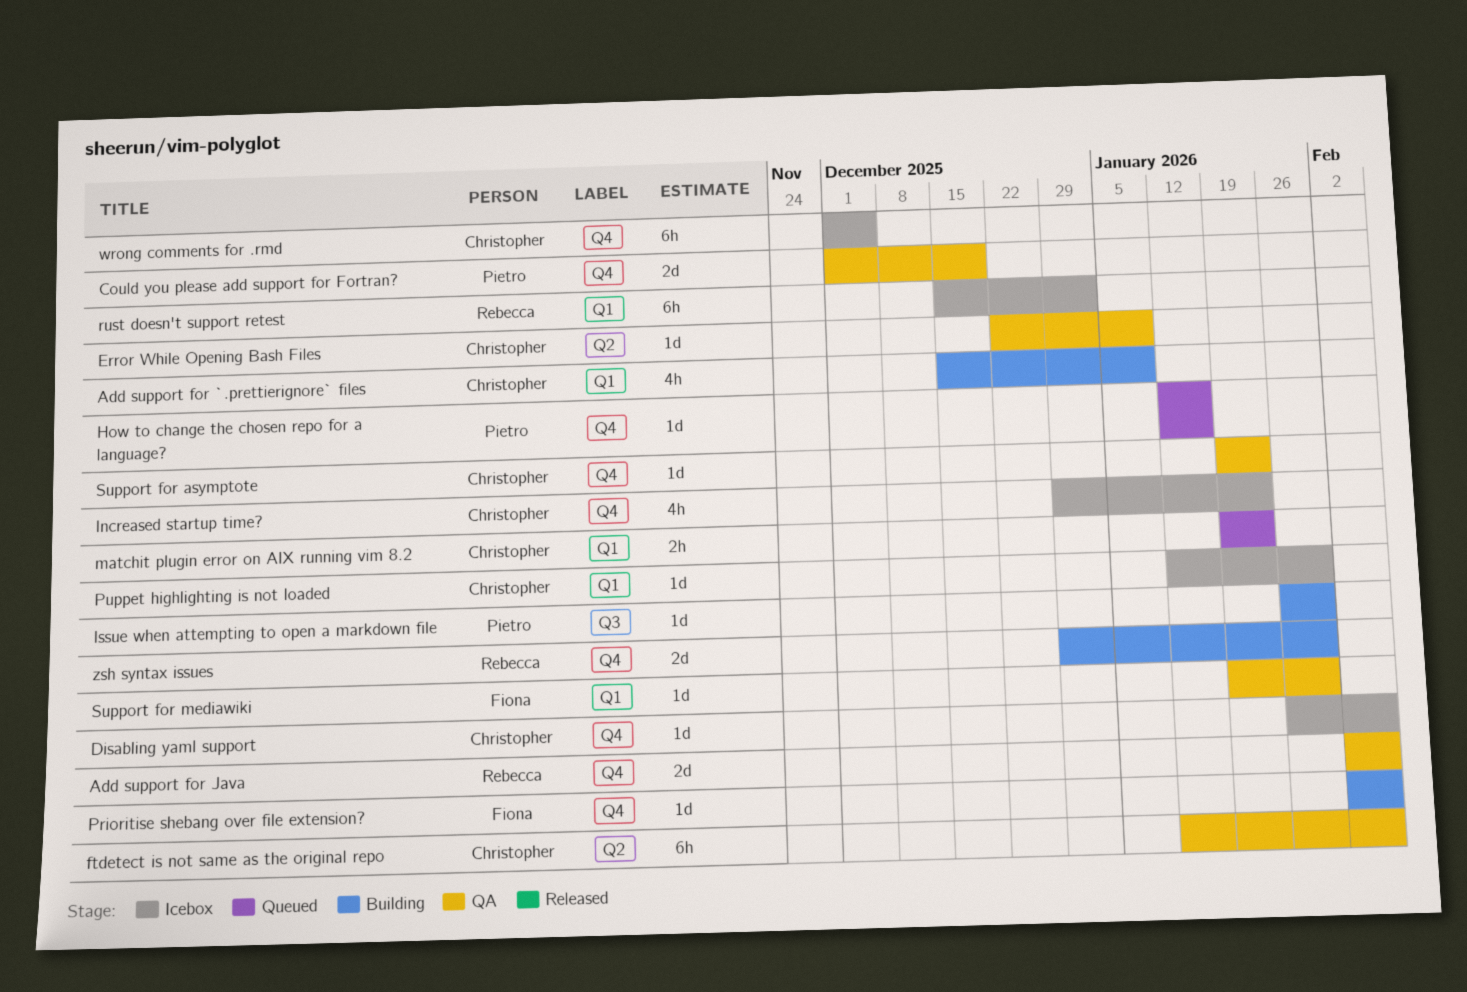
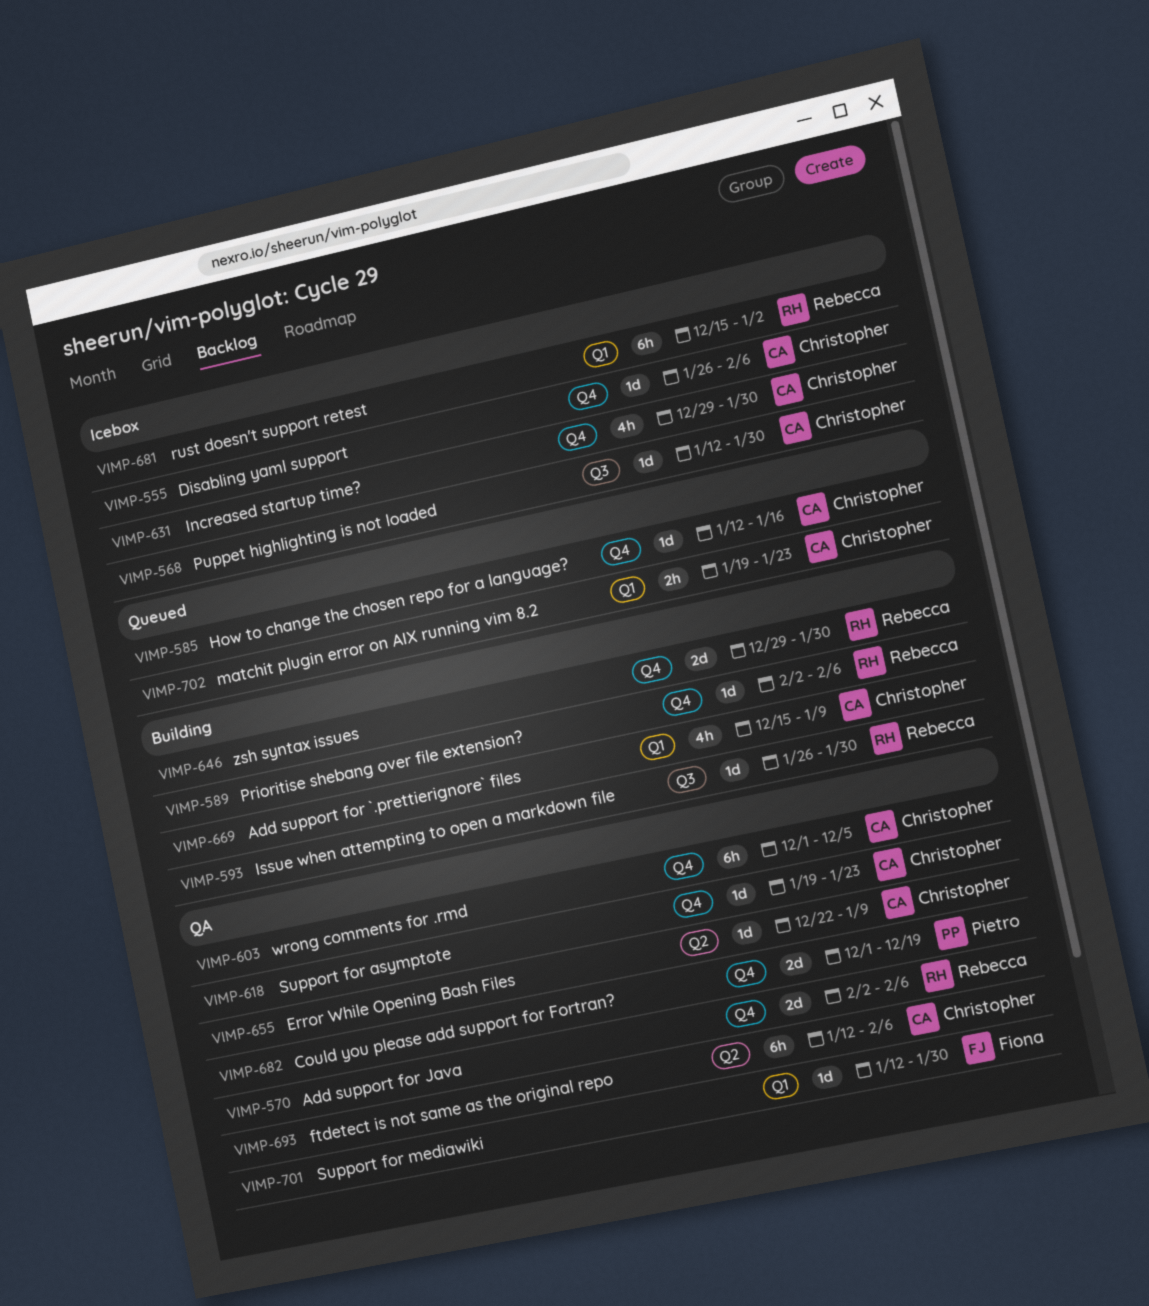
How to change the chosen repo for a language?, owner: Pietro -> Christopher
Increased startup time?, due: Jan 23 -> Jan 30
Issue when attempting to open a markdown file, owner: Pietro -> Rebecca
Prioritise shebang over file extension?, owner: Fiona -> Rebecca
Puppet highlighting is not loaded, label: Q1 -> Q3
Support for mediawiki, start: Jan 19 -> Jan 12
wrong comments for .rmd, status: Icebox -> QA

